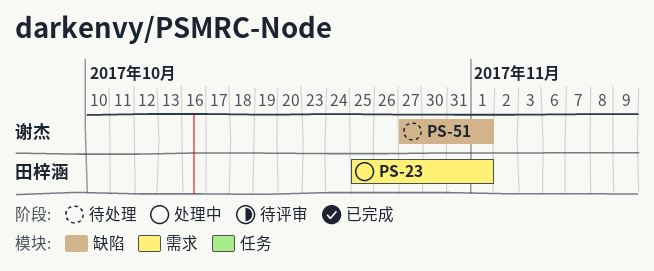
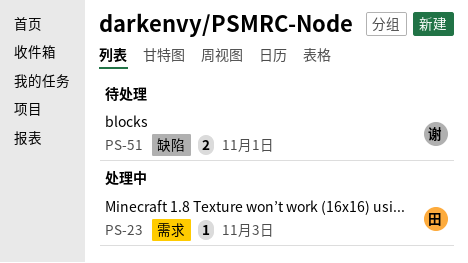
PS-23, due: Nov 1 -> Nov 3

